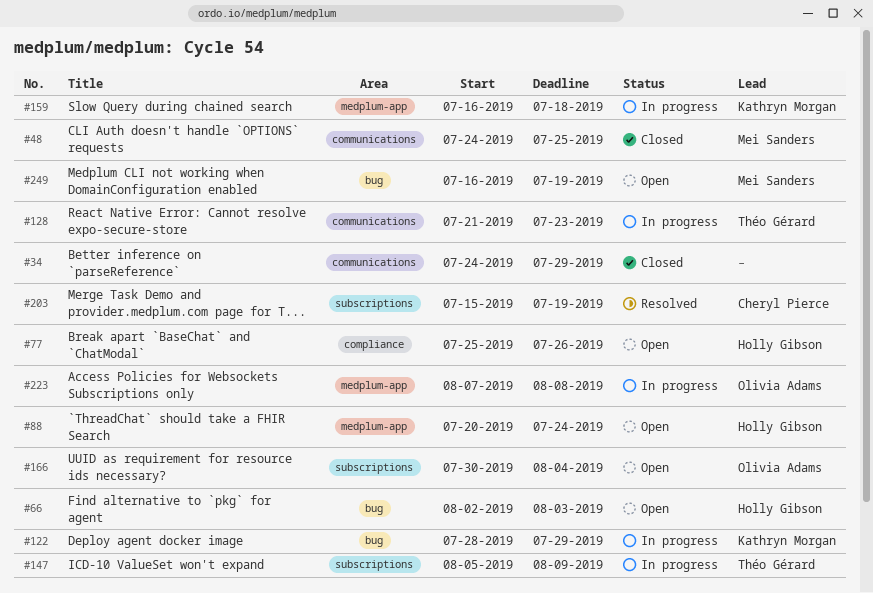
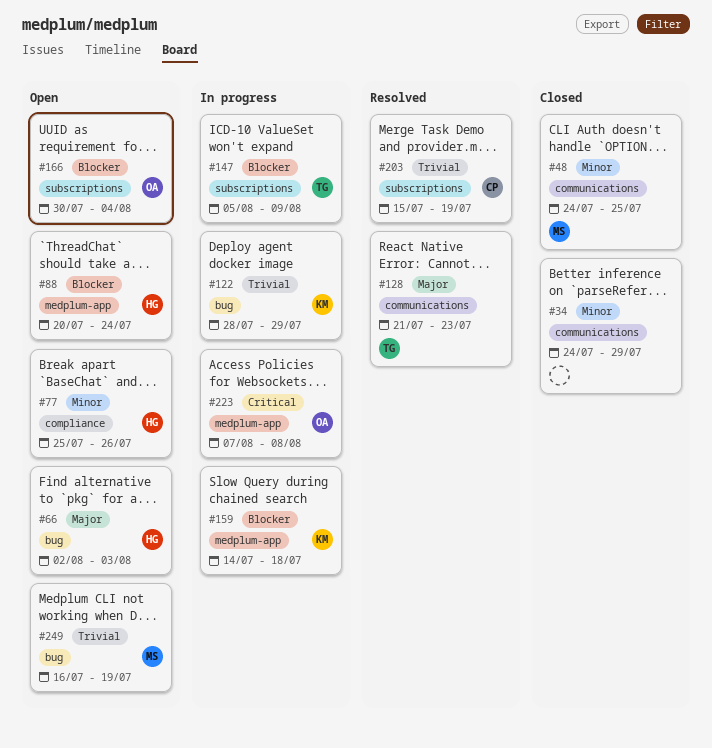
#128, status: In progress -> Resolved
#159, start: Jul 16 -> Jul 14

